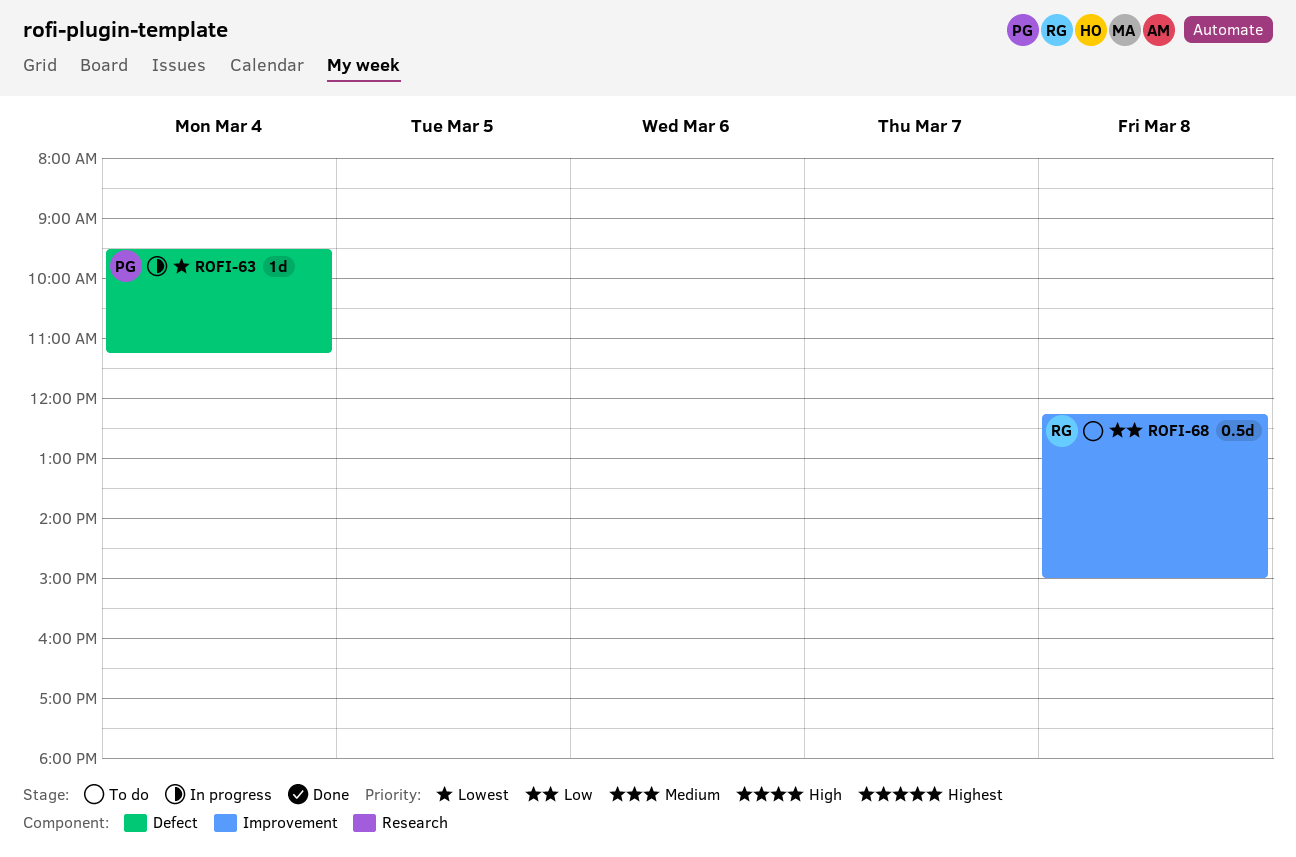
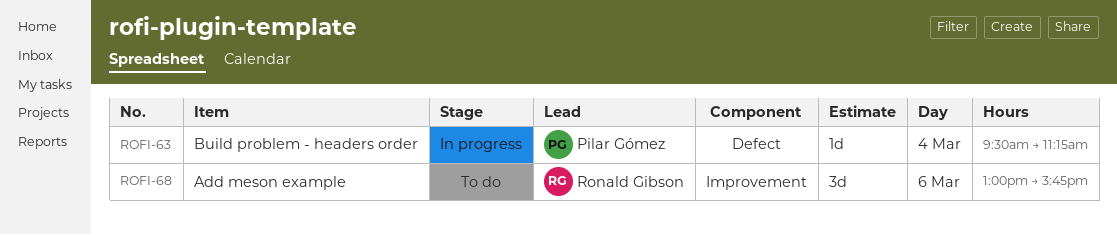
ROFI-68, estimate: 0.5d -> 3d
ROFI-68, day: Mar 8 -> Mar 6
ROFI-68, begins: 12:15 -> 13:00
ROFI-68, ends: 15:00 -> 15:45

